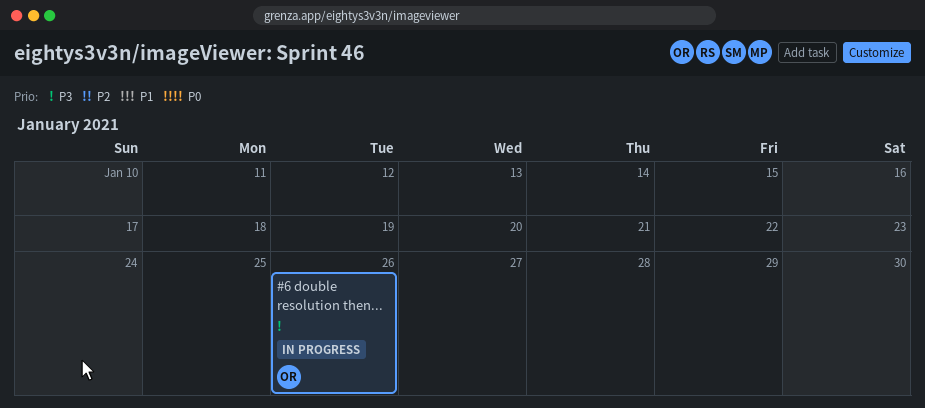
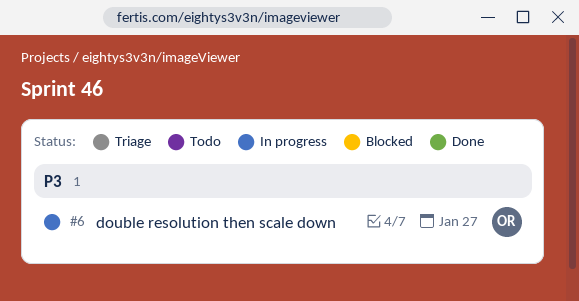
#6, due: Jan 26 -> Jan 27

